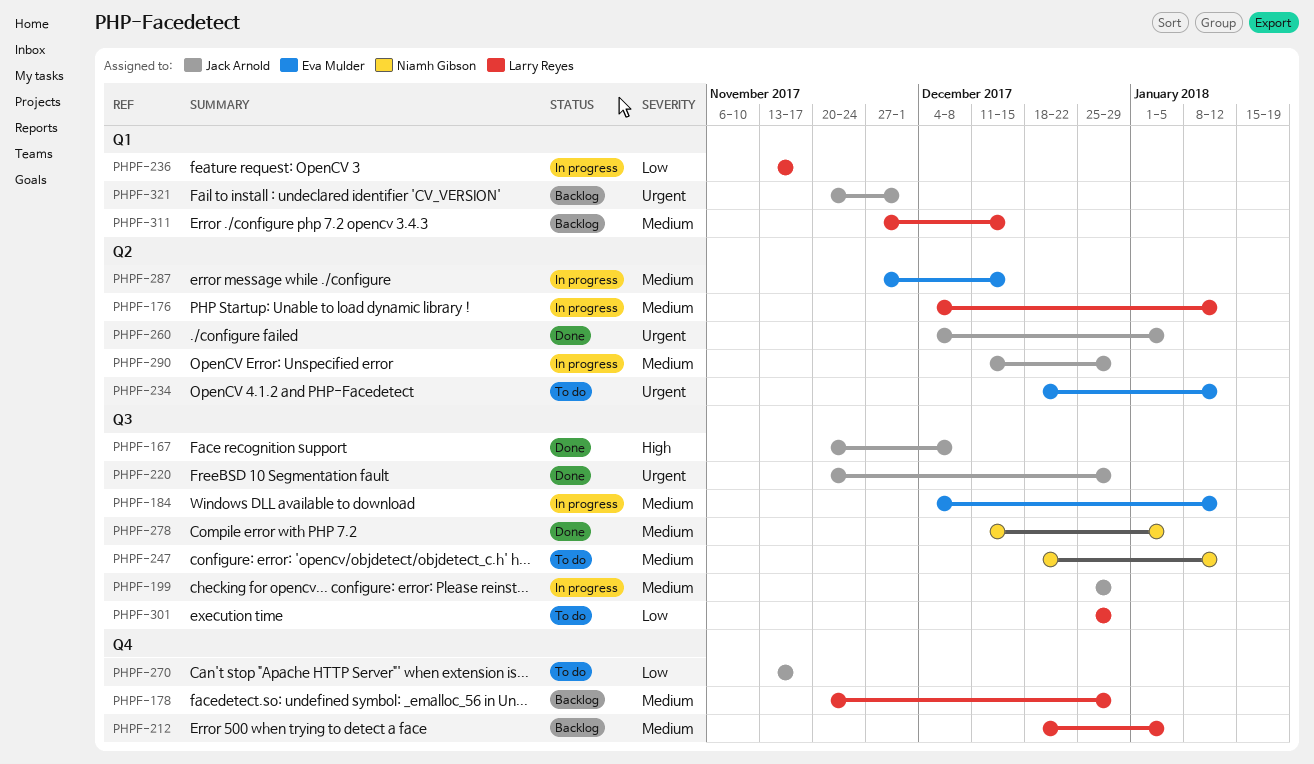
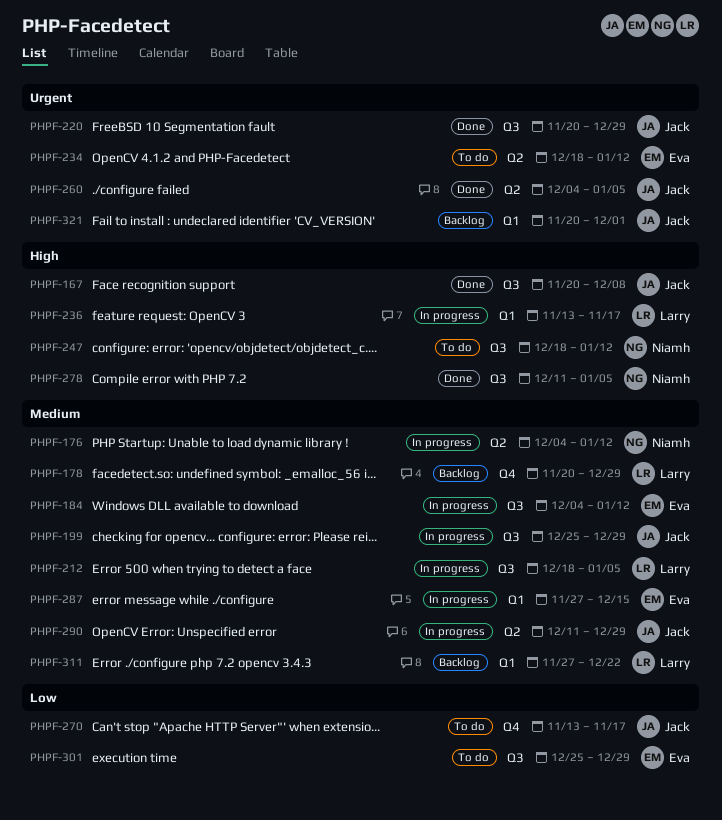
PHPF-176, owner: Larry Reyes -> Niamh Gibson
PHPF-212, status: Backlog -> In progress
PHPF-212, label: Q4 -> Q3
PHPF-236, priority: Low -> High
PHPF-247, priority: Medium -> High
PHPF-278, priority: Medium -> High
PHPF-287, label: Q2 -> Q1
PHPF-301, owner: Larry Reyes -> Eva Mulder
PHPF-311, due: Dec 15 -> Dec 22

